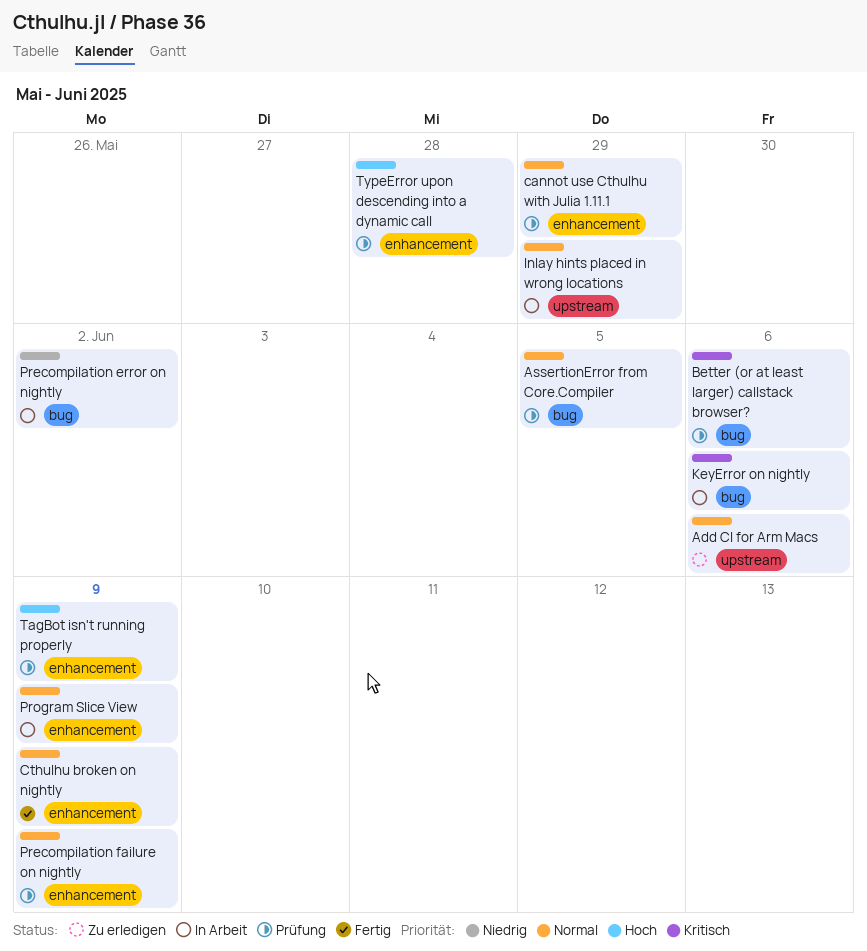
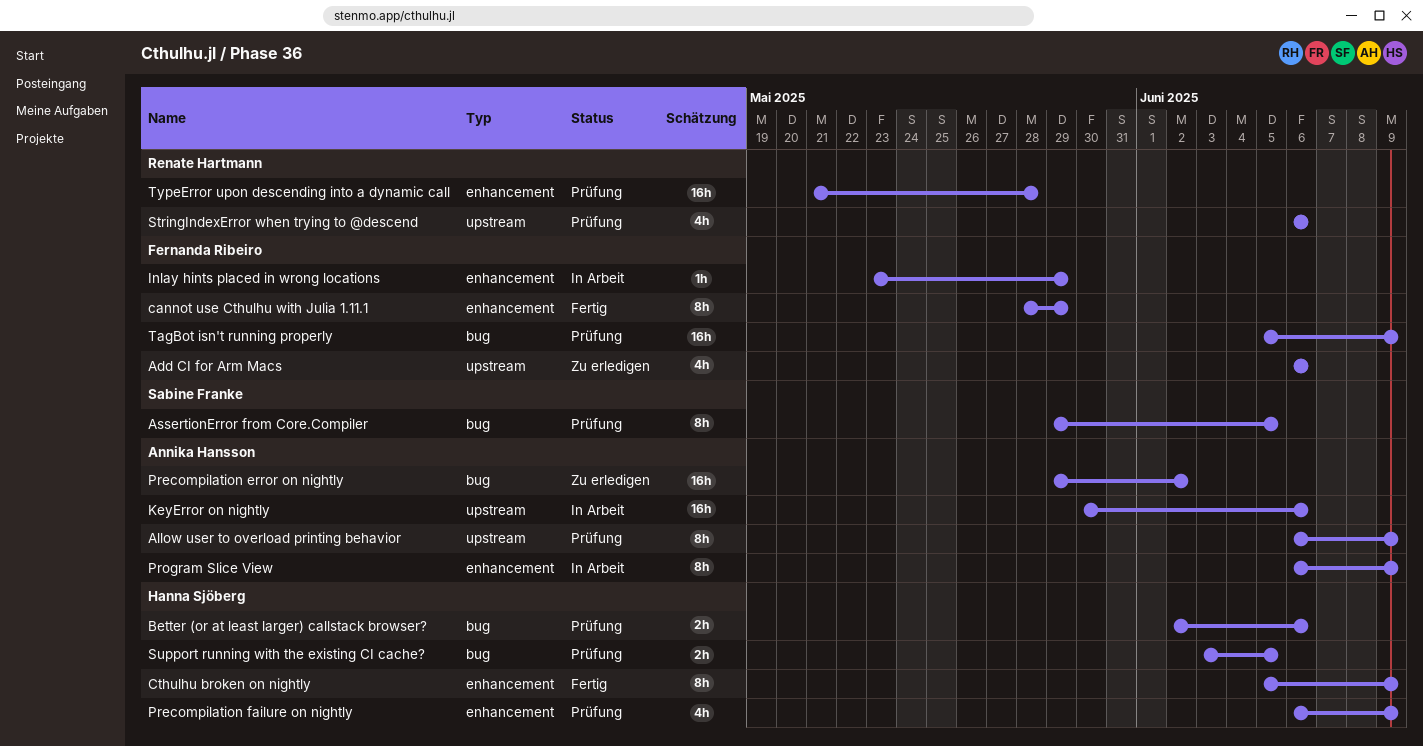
Allow user to overload printing behavior: none -> present
cannot use Cthulhu with Julia 1.11.1, status: Prüfung -> Fertig
Inlay hints placed in wrong locations, label: upstream -> enhancement
KeyError on nightly, label: bug -> upstream
Precompilation error on nightly, status: In Arbeit -> Zu erledigen
StringIndexError when trying to @descend: none -> present
Support running with the existing CI cache?: none -> present
TagBot isn't running properly, label: enhancement -> bug

